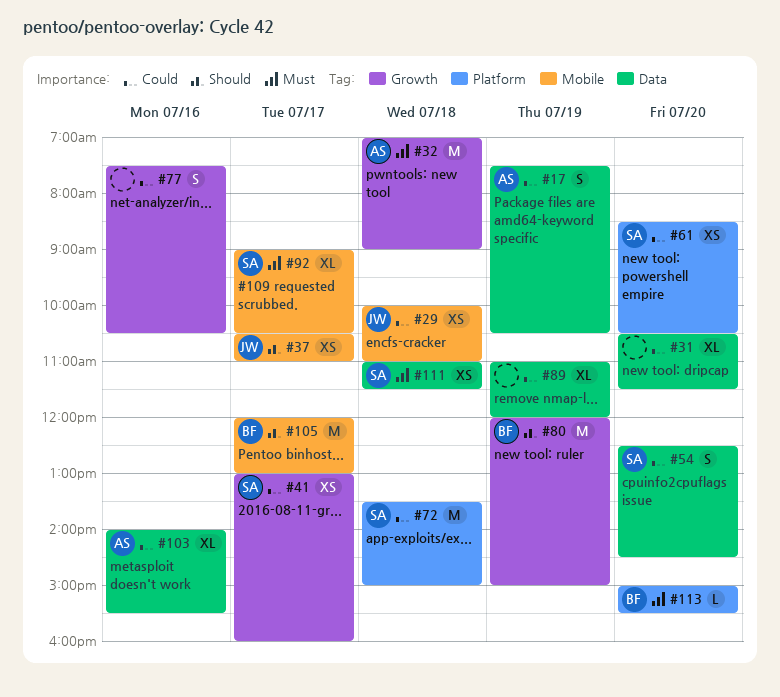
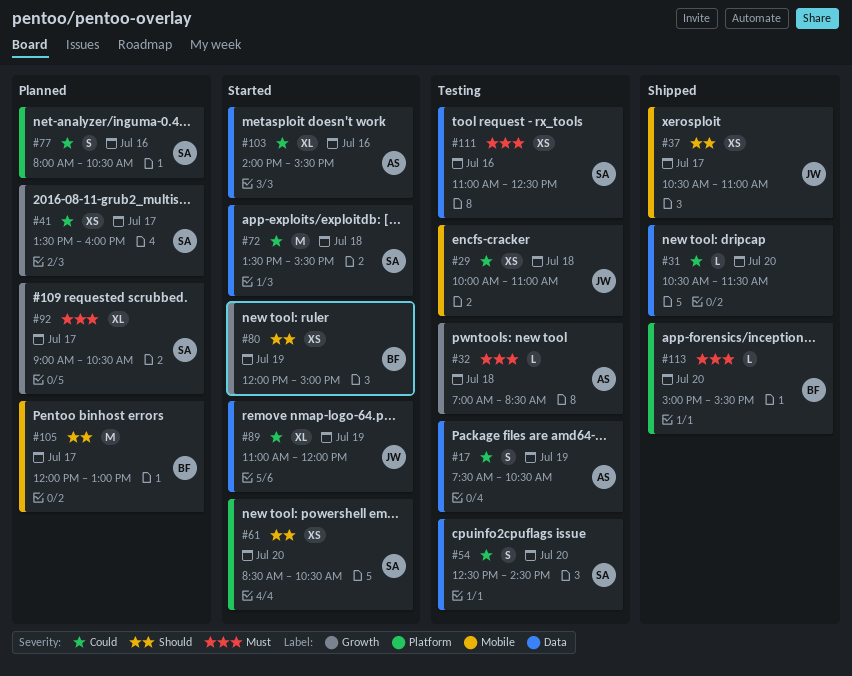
#31, estimate: XL -> L
#32, estimate: M -> L
#32, ends: 09:00 -> 08:30
#41, begins: 13:00 -> 13:30
#61, priority: Could -> Should
#72, label: Platform -> Data
#72, ends: 15:00 -> 15:30
#77, owner: none -> SA
#77, label: Growth -> Platform
#77, begins: 07:30 -> 08:00
#80, estimate: M -> XS
#89, owner: none -> JW
#92, label: Mobile -> Growth
#111, day: Jul 18 -> Jul 16
#111, ends: 11:30 -> 12:30

